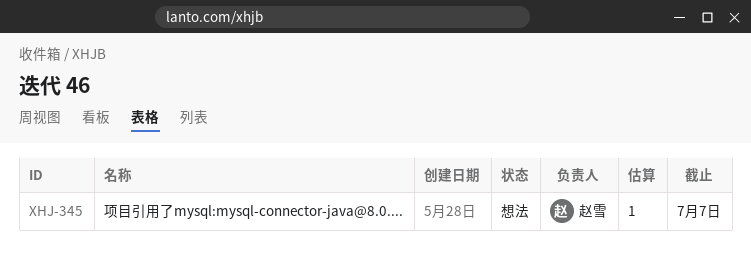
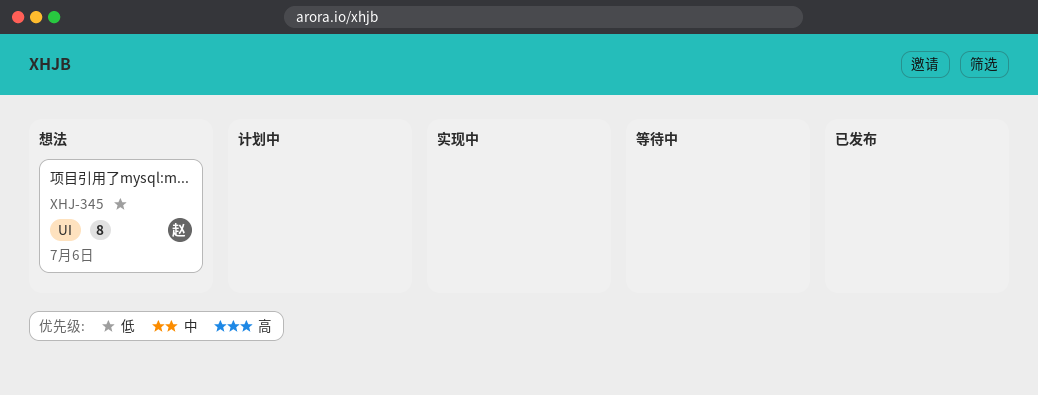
XHJ-345, estimate: 1 -> 8
XHJ-345, due: Jul 7 -> Jul 6

